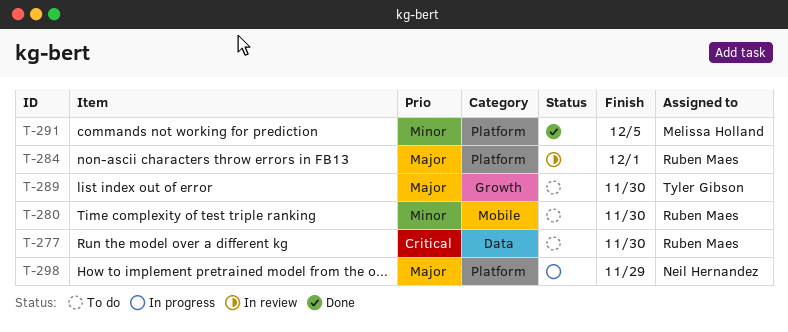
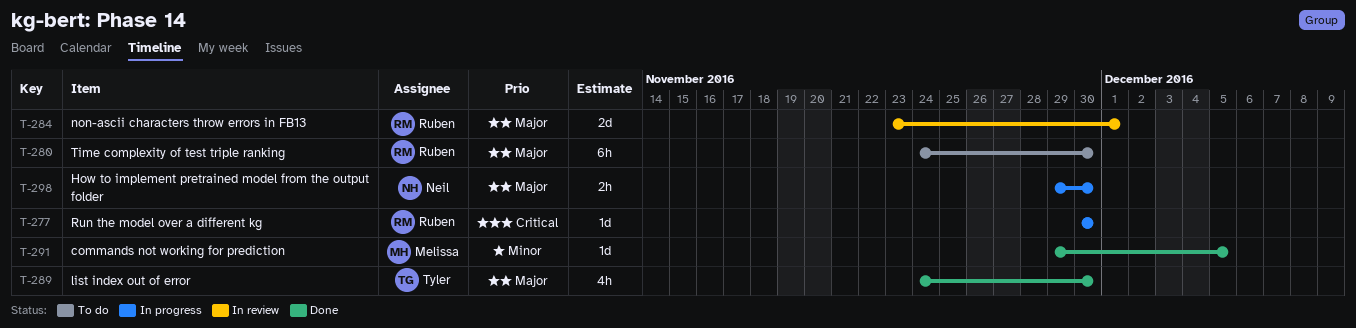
T-277, status: To do -> In progress
T-280, priority: Minor -> Major
T-289, status: To do -> Done
T-298, due: Nov 29 -> Nov 30

